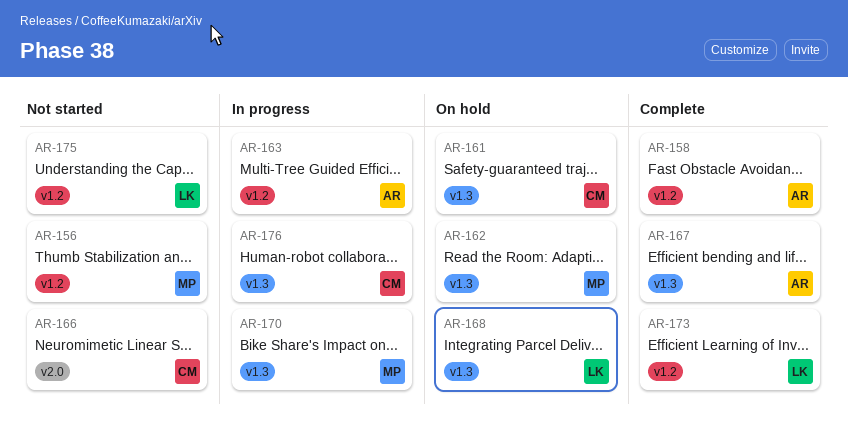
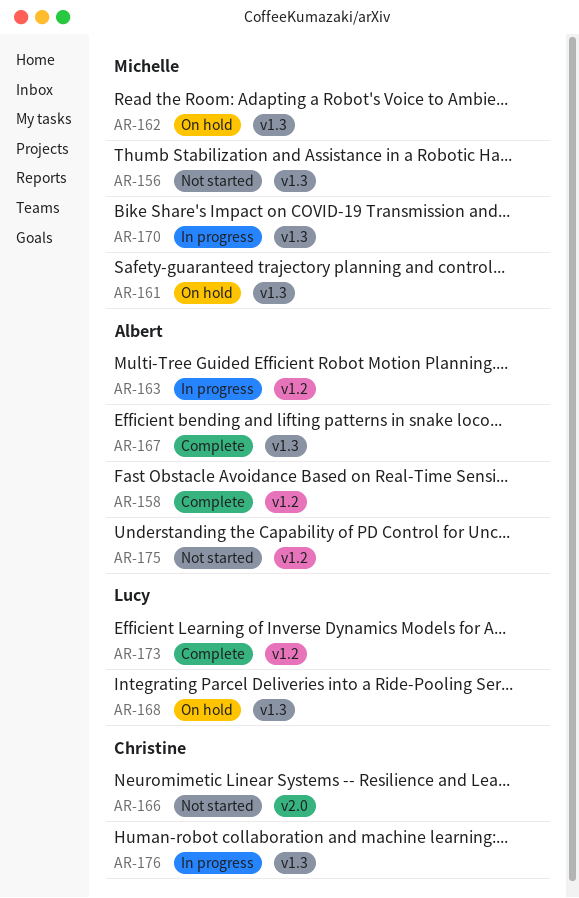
AR-156, label: v1.2 -> v1.3
AR-161, owner: Christine -> Michelle
AR-175, owner: Lucy -> Albert

